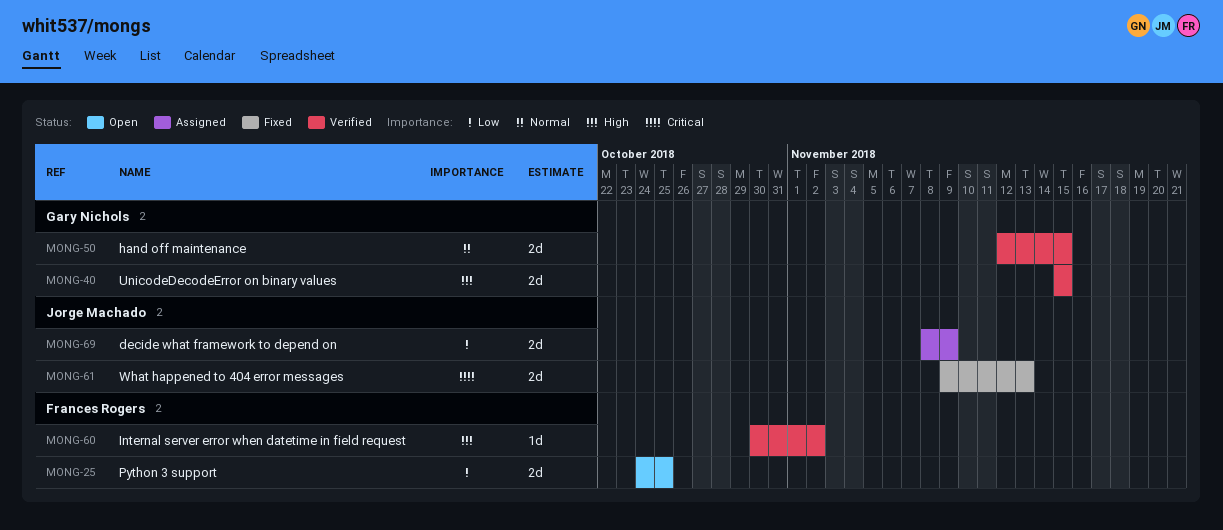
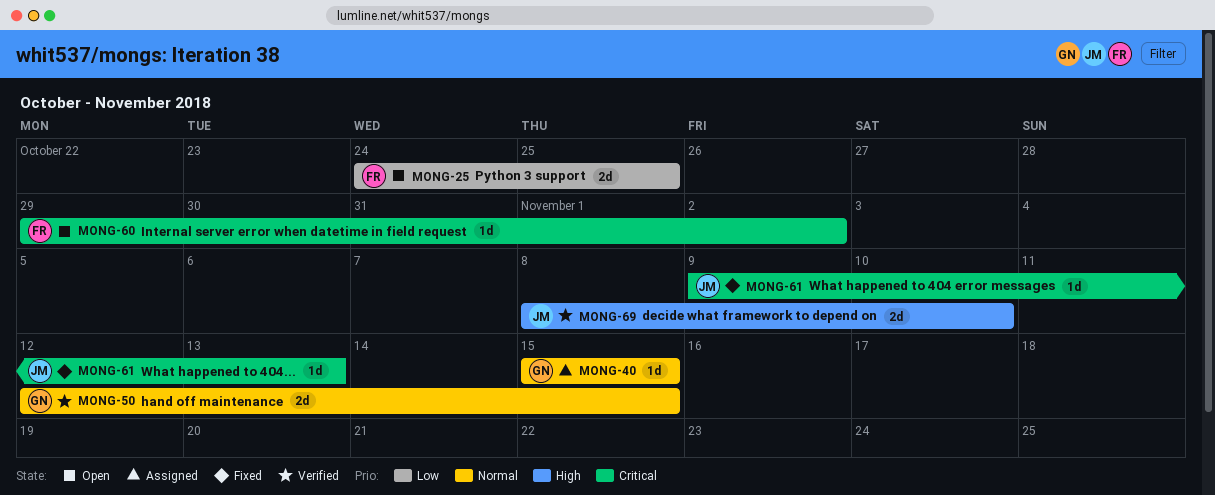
MONG-40, status: Verified -> Assigned
MONG-40, priority: High -> Normal
MONG-40, estimate: 2d -> 1d
MONG-60, status: Verified -> Open
MONG-60, priority: High -> Critical
MONG-60, start: Oct 30 -> Oct 29
MONG-61, estimate: 2d -> 1d
MONG-69, status: Assigned -> Verified
MONG-69, priority: Low -> High
MONG-69, due: Nov 9 -> Nov 10

